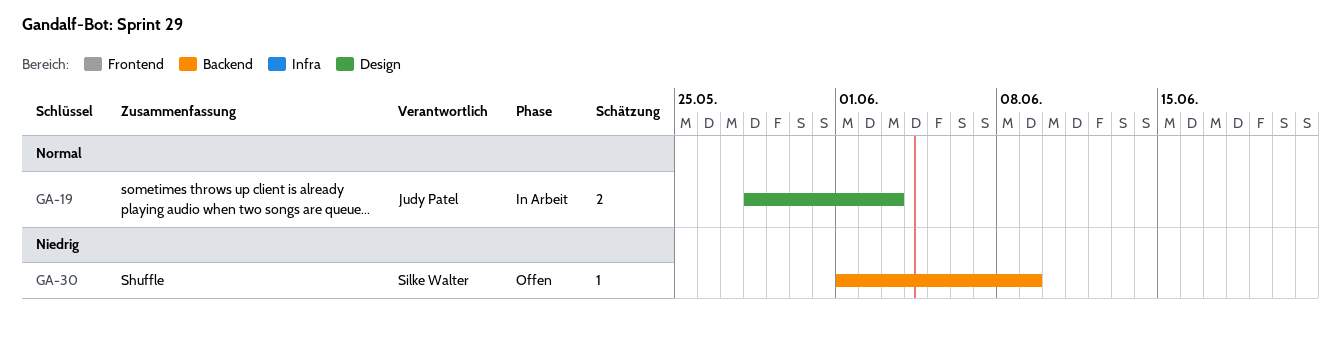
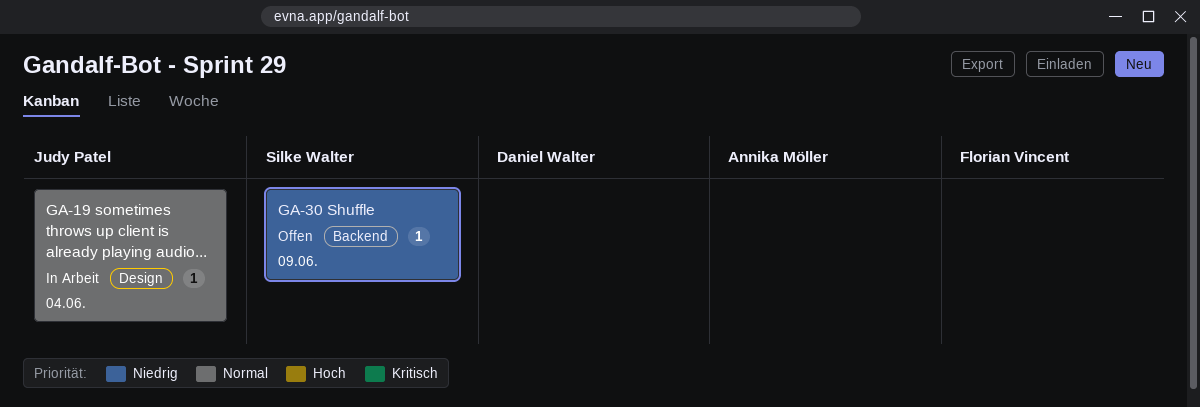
GA-19, estimate: 2 -> 1
GA-19, due: Jun 3 -> Jun 4

